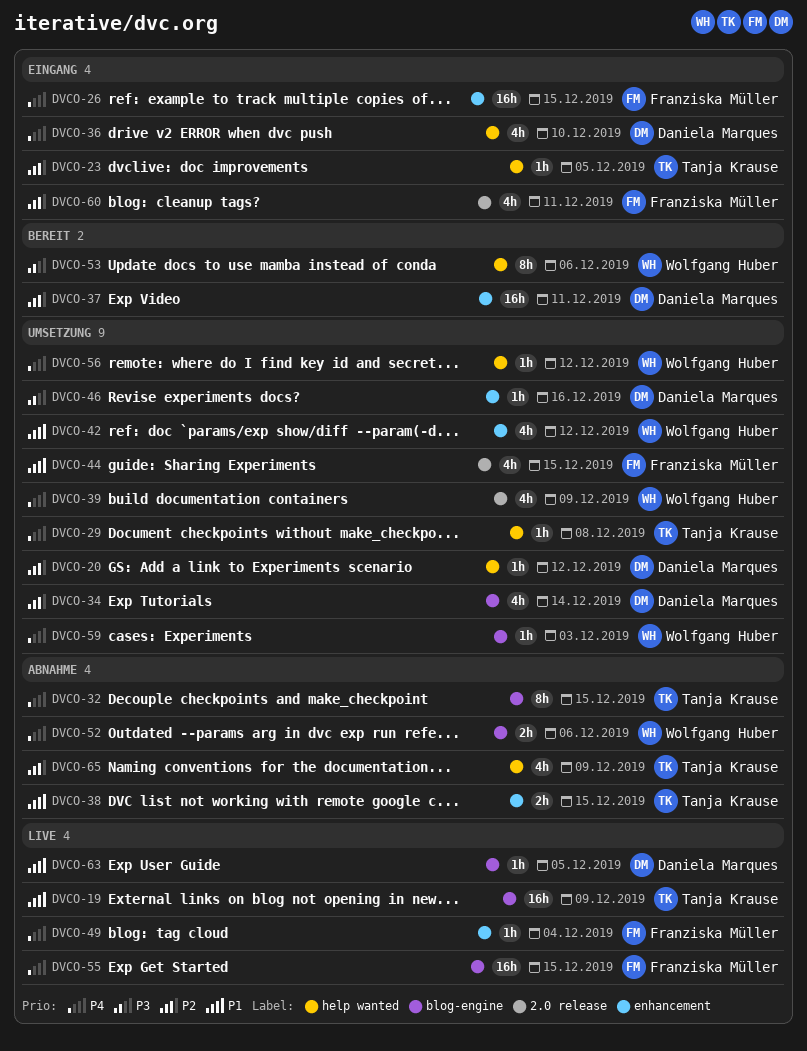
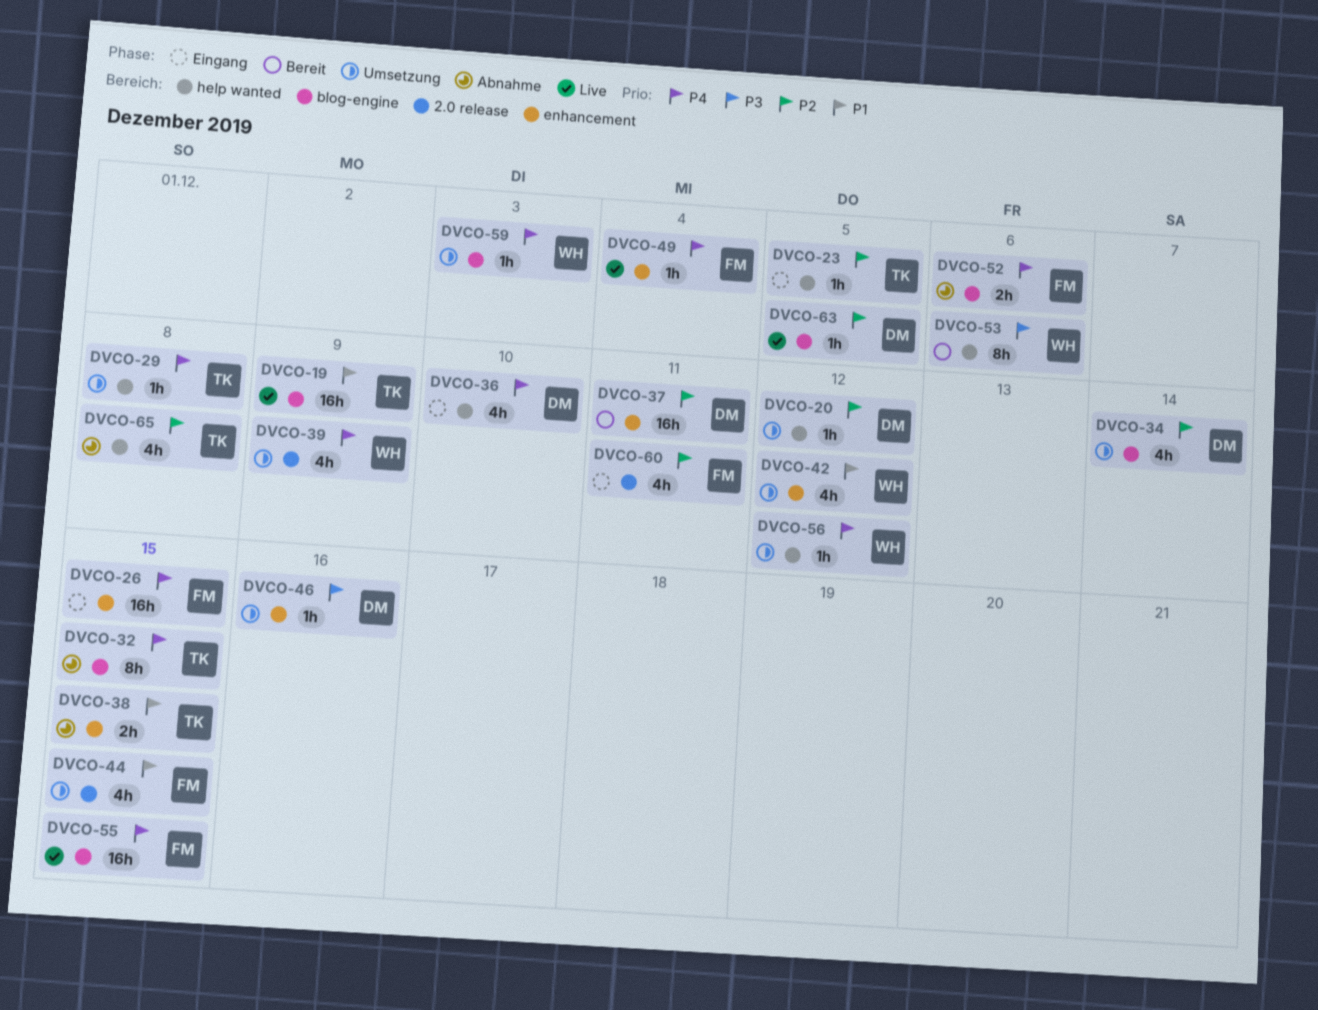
DVCO-52, owner: Wolfgang Huber -> Franziska Müller
DVCO-63, priority: P1 -> P2
DVCO-65, due: Dec 9 -> Dec 8

